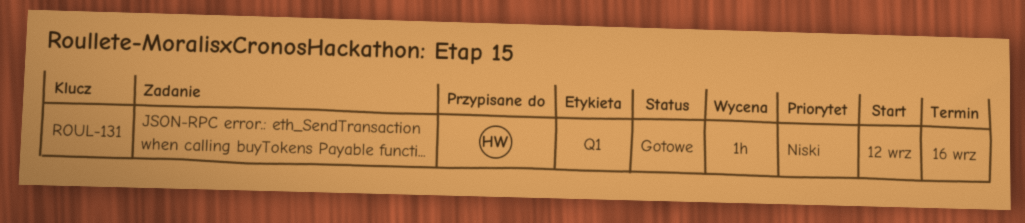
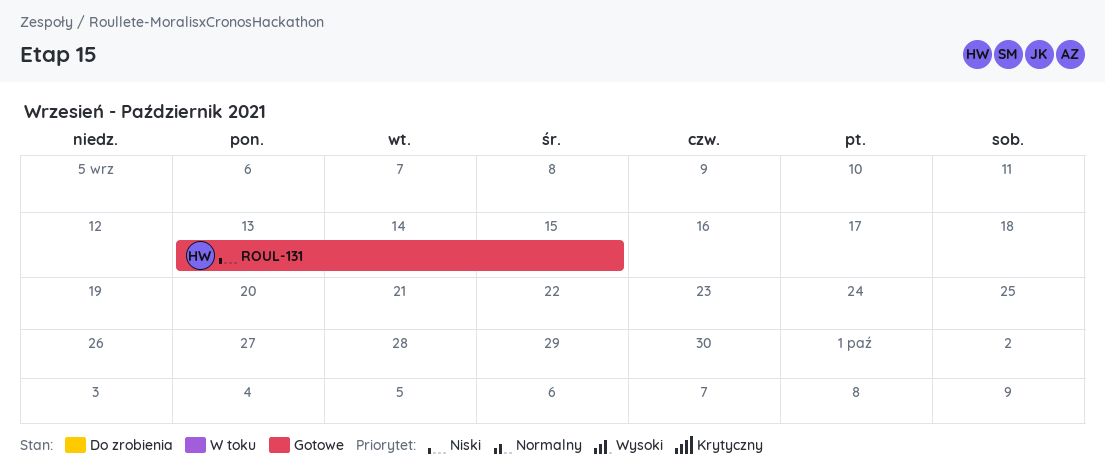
ROUL-131, start: Sep 12 -> Sep 13
ROUL-131, due: Sep 16 -> Sep 15

